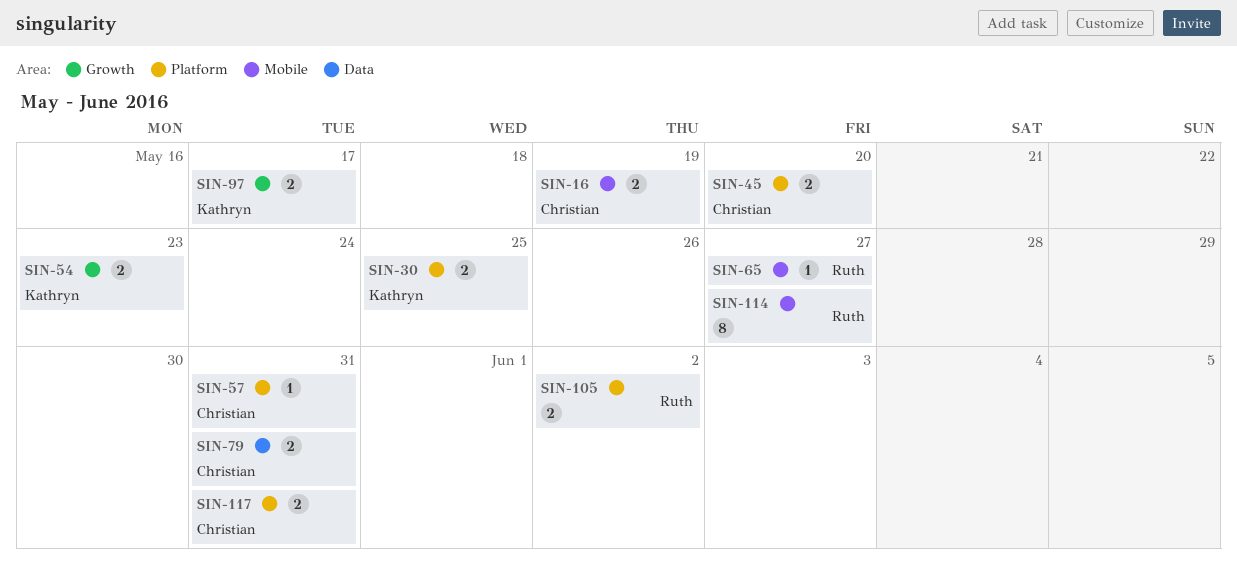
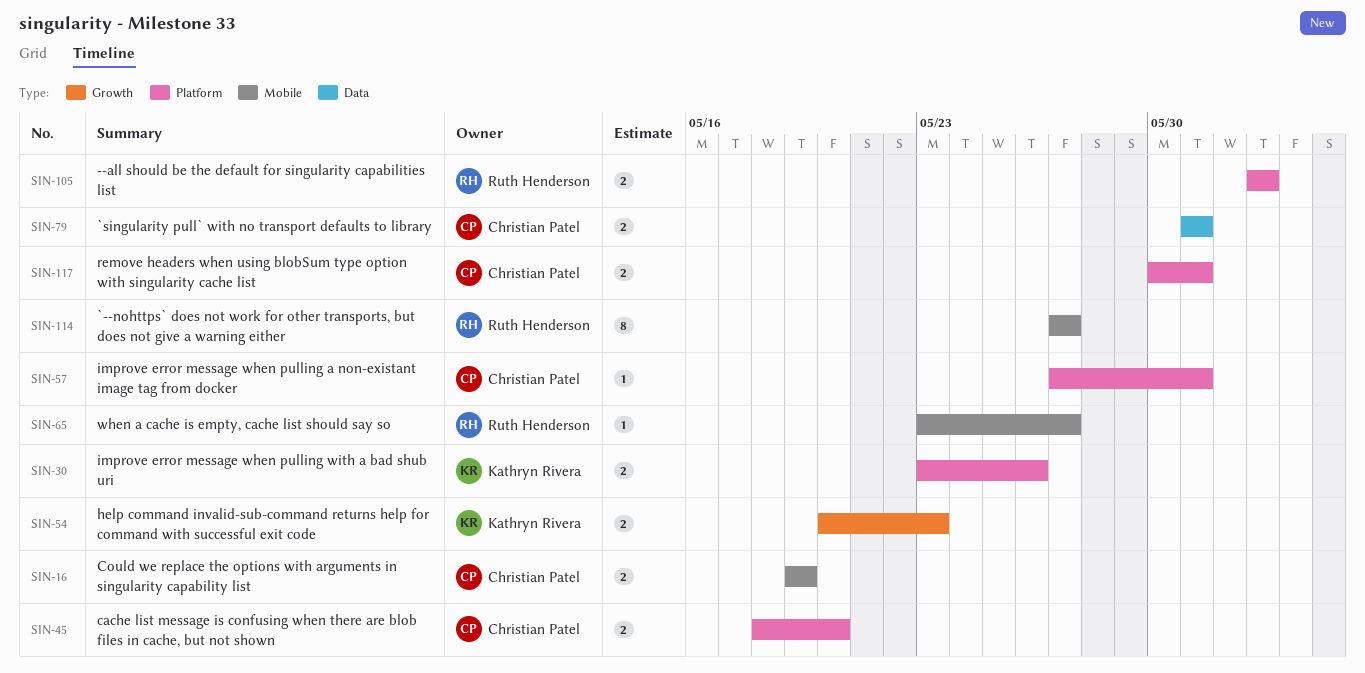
SIN-30, due: May 25 -> May 26
SIN-97: present -> none

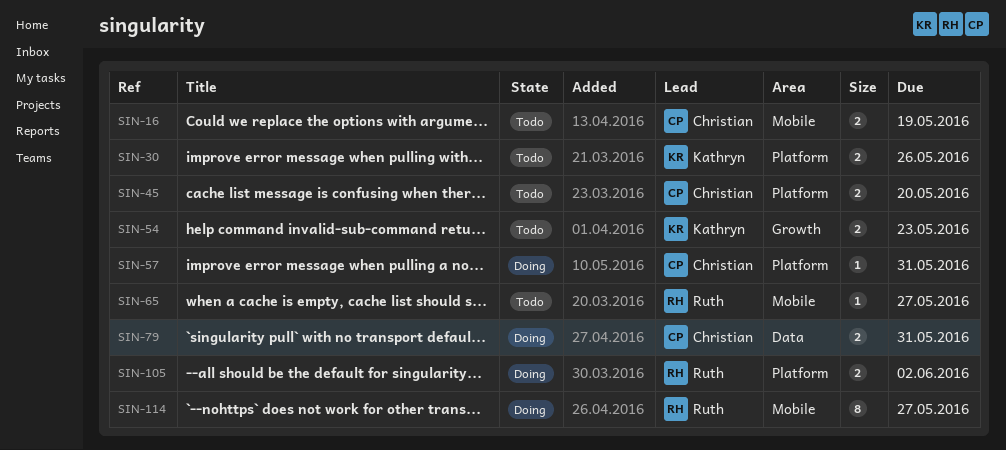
SIN-117: present -> none

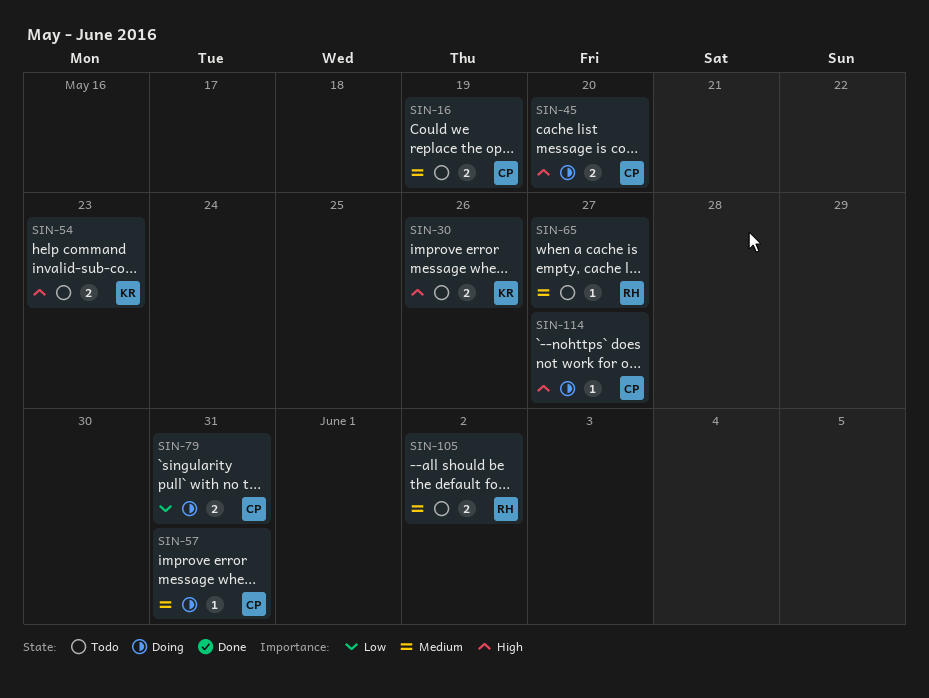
SIN-45, status: Todo -> Doing
SIN-105, status: Doing -> Todo
SIN-114, owner: Ruth -> Christian
SIN-114, estimate: 8 -> 1

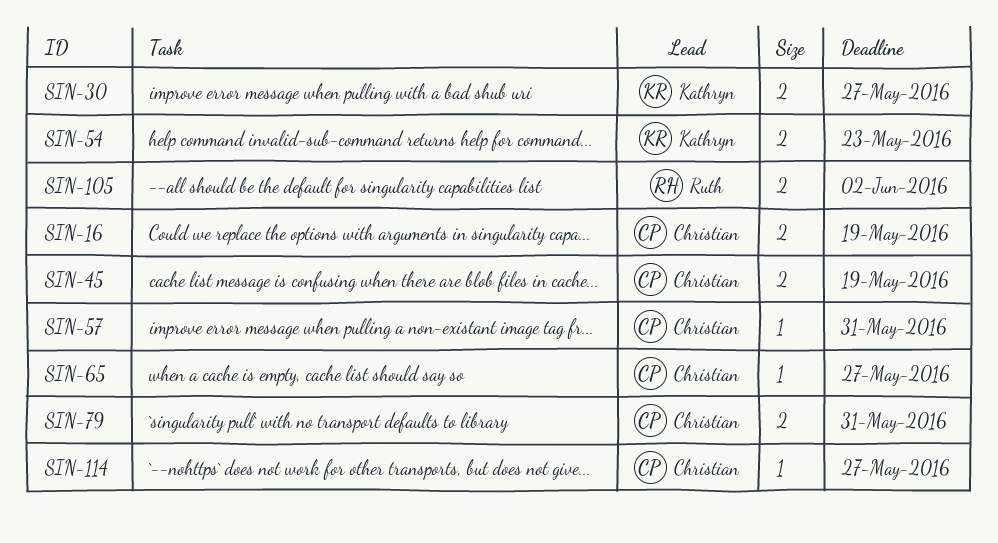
SIN-30, due: May 26 -> May 27
SIN-45, due: May 20 -> May 19
SIN-65, owner: Ruth -> Christian

